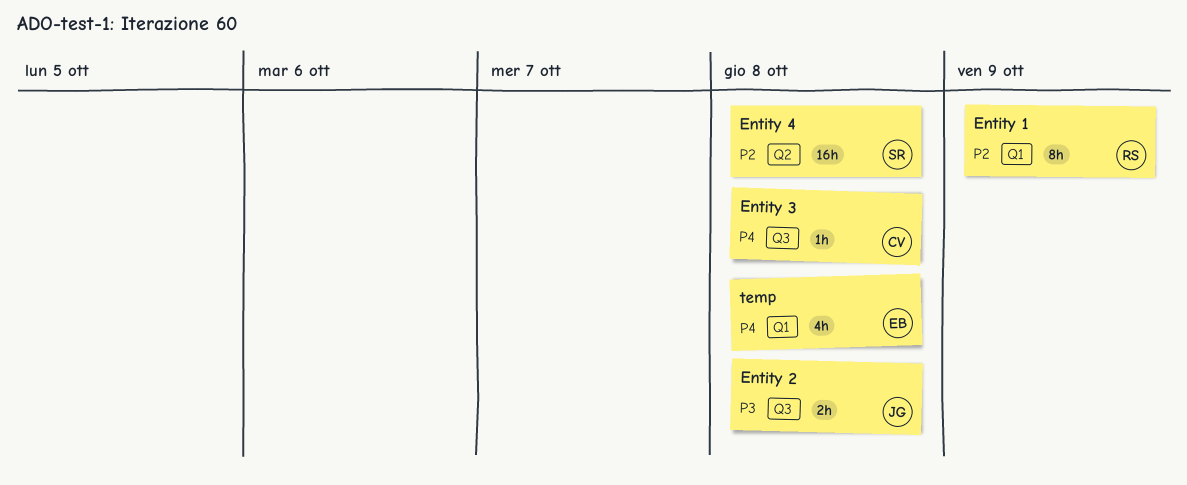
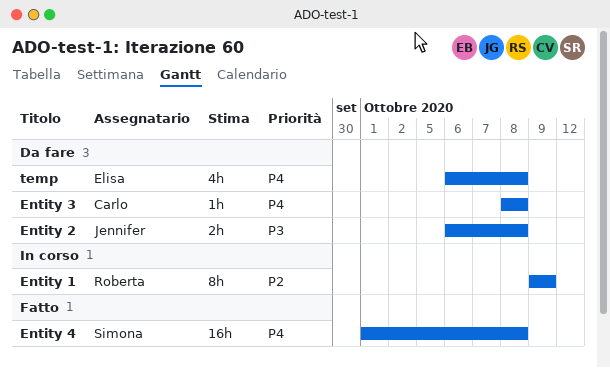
Entity 4, priority: P2 -> P4

